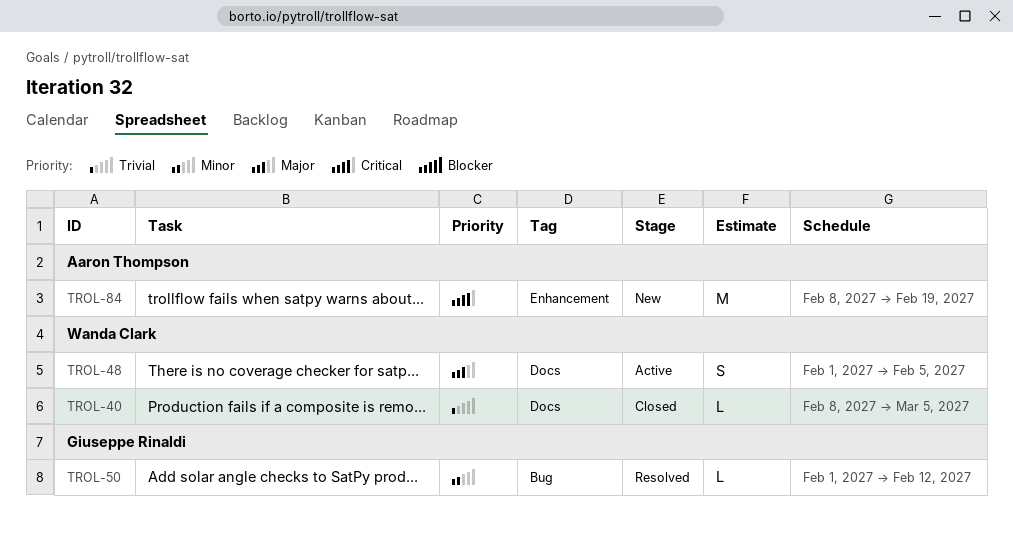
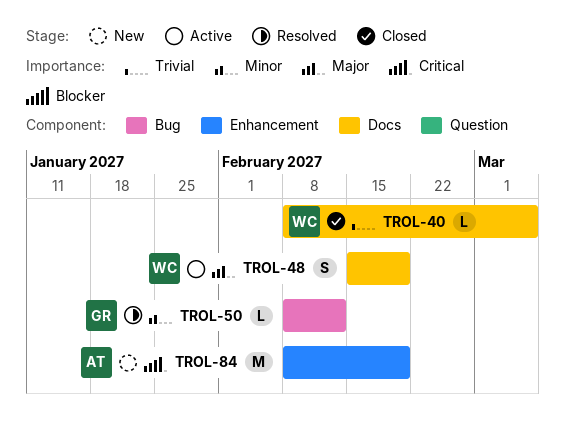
TROL-48, start: Feb 1 -> Feb 15
TROL-48, due: Feb 5 -> Feb 19
TROL-50, start: Feb 1 -> Feb 8

